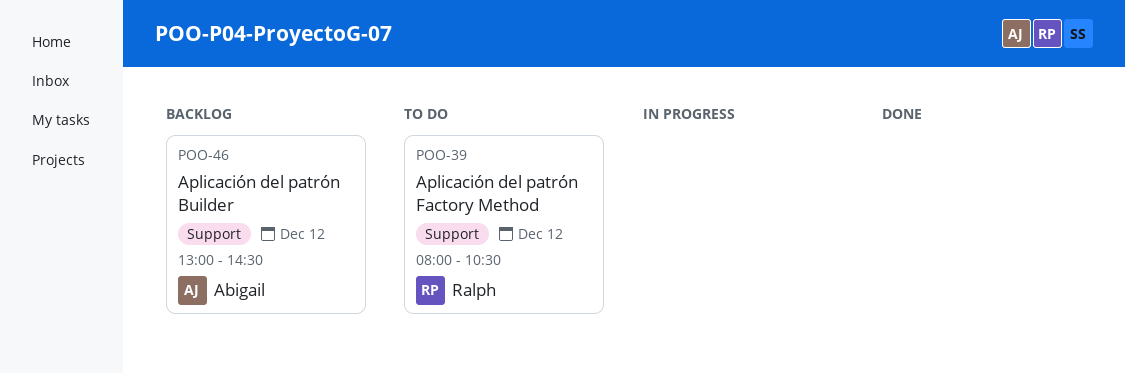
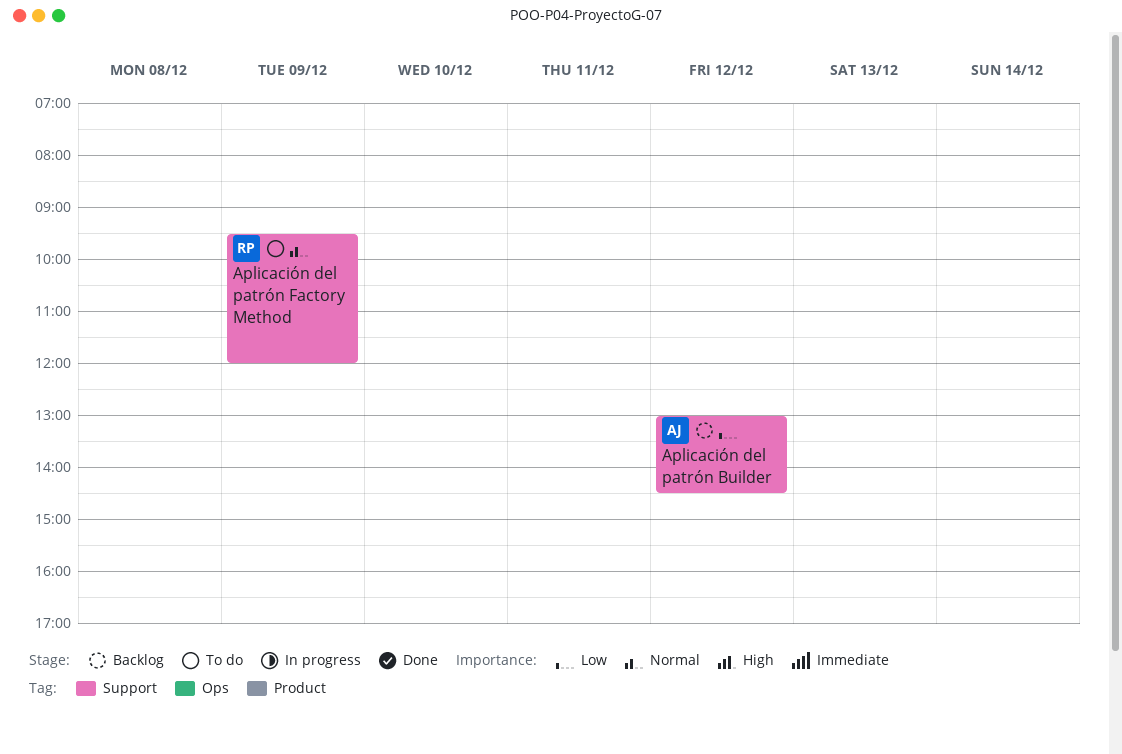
Aplicación del patrón Factory Method, day: Dec 12 -> Dec 9
Aplicación del patrón Factory Method, begins: 08:00 -> 09:30
Aplicación del patrón Factory Method, ends: 10:30 -> 12:00

